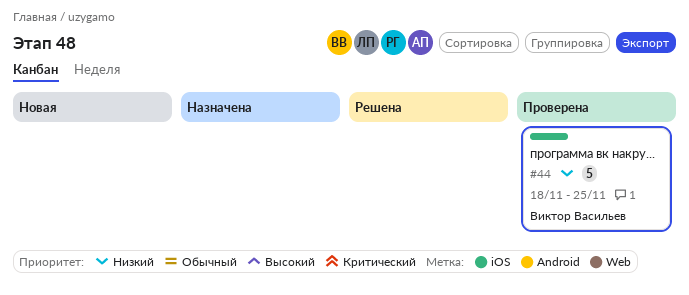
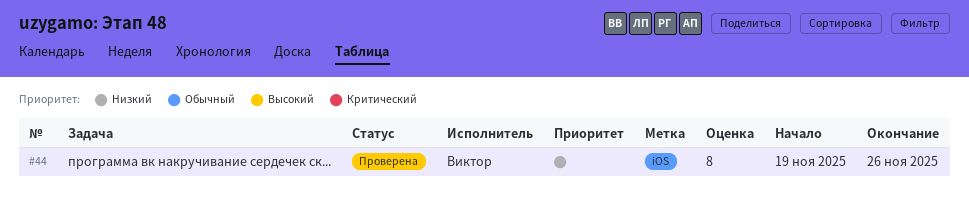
#44, estimate: 5 -> 8
#44, start: Nov 18 -> Nov 19
#44, due: Nov 25 -> Nov 26

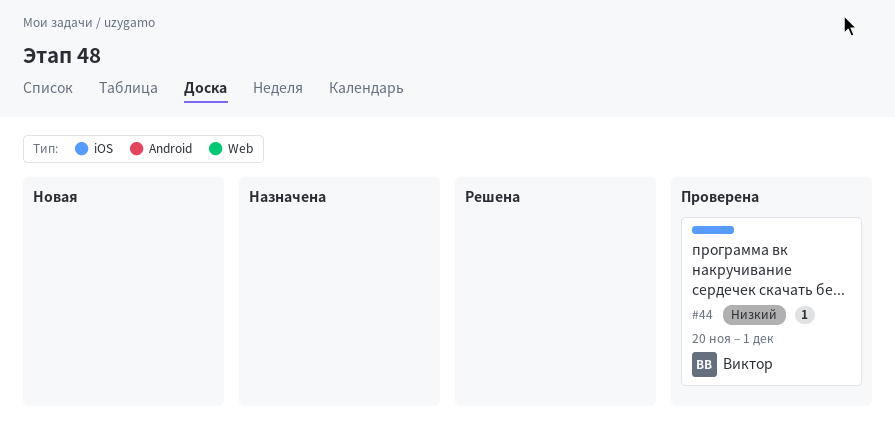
#44, estimate: 8 -> 1
#44, start: Nov 19 -> Nov 20
#44, due: Nov 26 -> Dec 1

